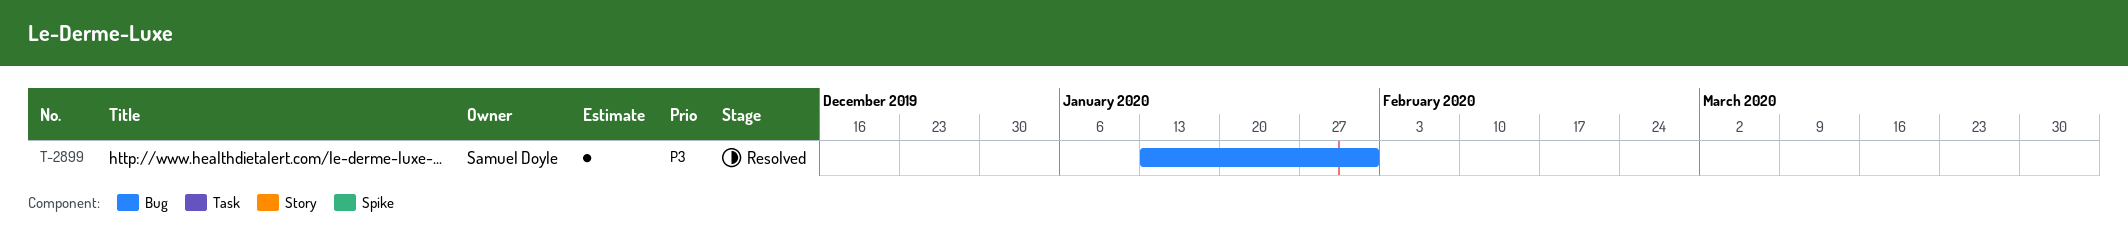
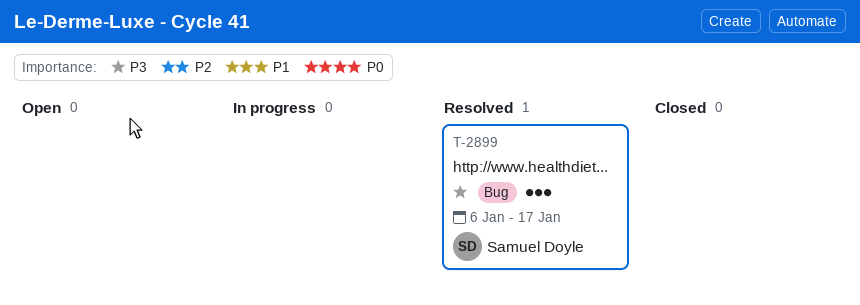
T-2899, estimate: 1 -> 3
T-2899, start: Jan 13 -> Jan 6
T-2899, due: Jan 31 -> Jan 17

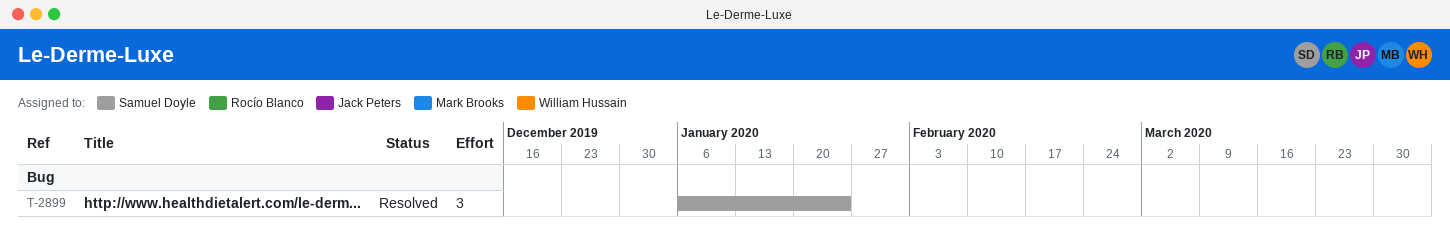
T-2899, due: Jan 17 -> Jan 24

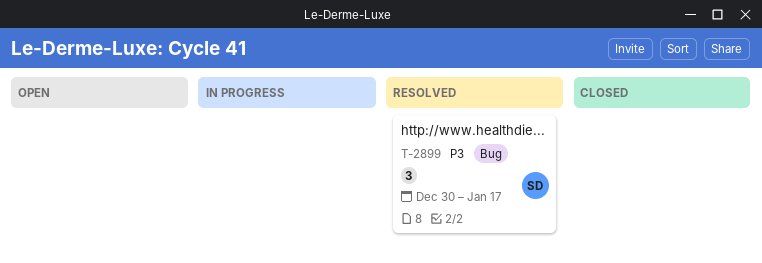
T-2899, start: Jan 6 -> Dec 30
T-2899, due: Jan 24 -> Jan 17

